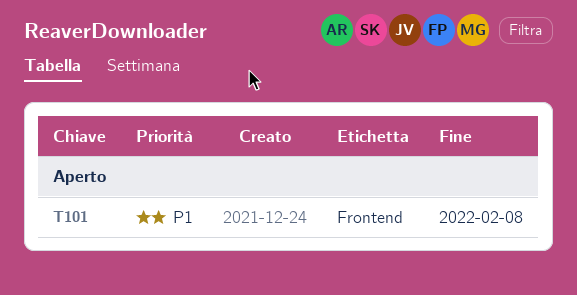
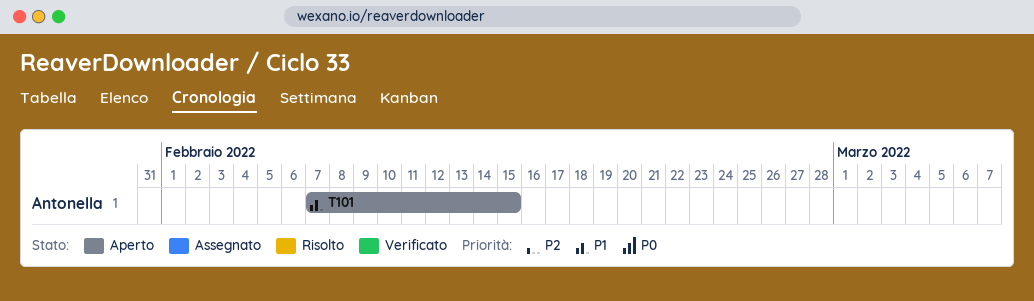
T101, due: Feb 8 -> Feb 15

